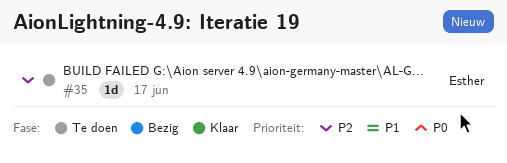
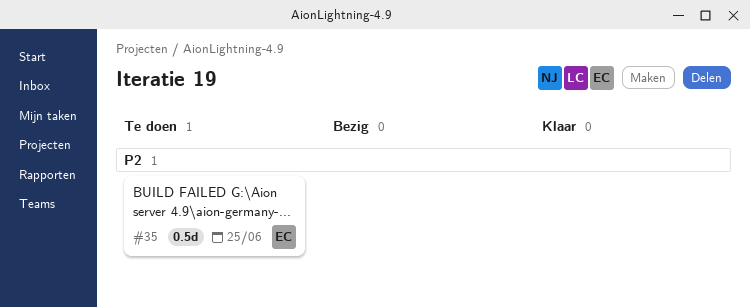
#35, estimate: 1d -> 0.5d
#35, due: Jun 17 -> Jun 25

